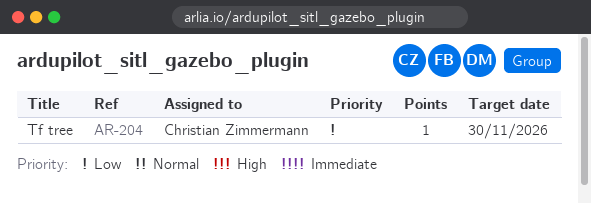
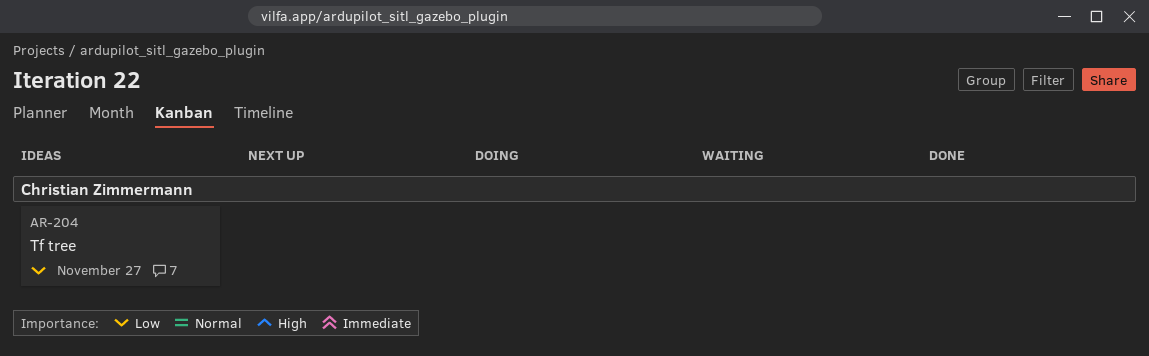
AR-204, due: Nov 30 -> Nov 27

